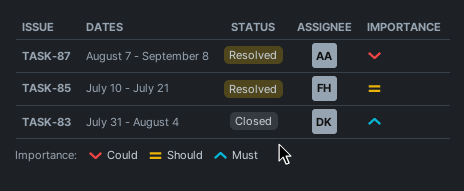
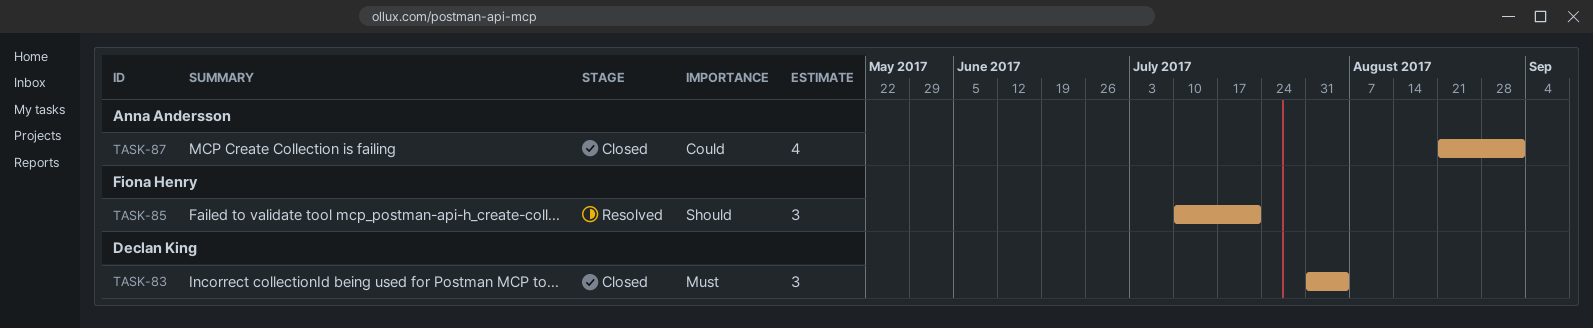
TASK-87, status: Resolved -> Closed
TASK-87, start: Aug 7 -> Aug 21
TASK-87, due: Sep 8 -> Sep 1

